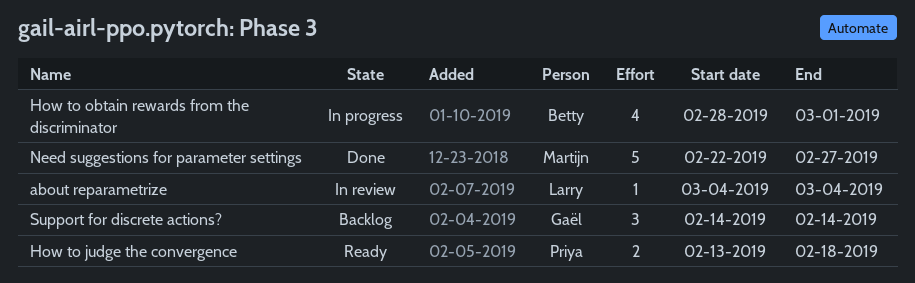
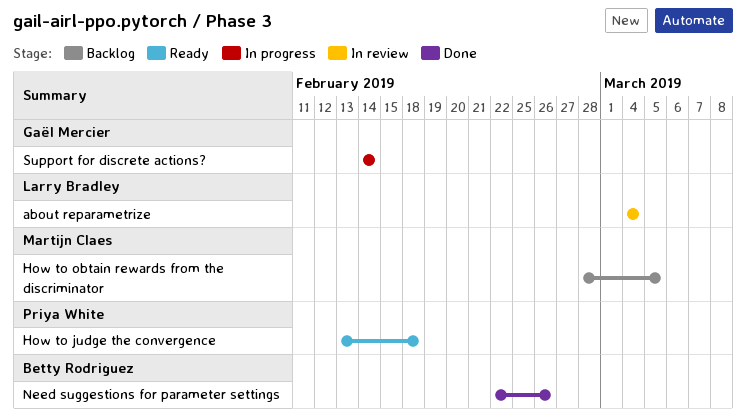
How to obtain rewards from the discriminator, status: In progress -> Backlog
How to obtain rewards from the discriminator, owner: Betty Rodriguez -> Martijn Claes
How to obtain rewards from the discriminator, due: Mar 1 -> Mar 5
Need suggestions for parameter settings, owner: Martijn Claes -> Betty Rodriguez
Need suggestions for parameter settings, due: Feb 27 -> Feb 26
Support for discrete actions?, status: Backlog -> In progress

